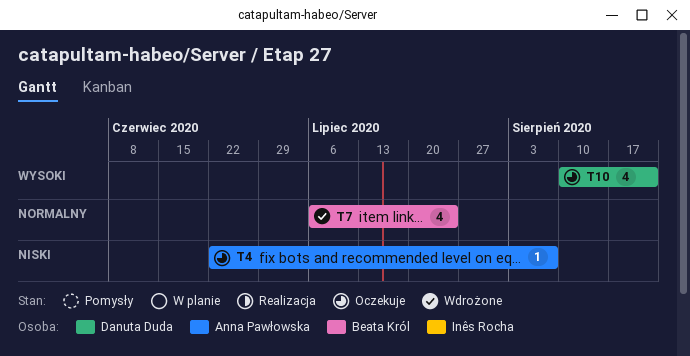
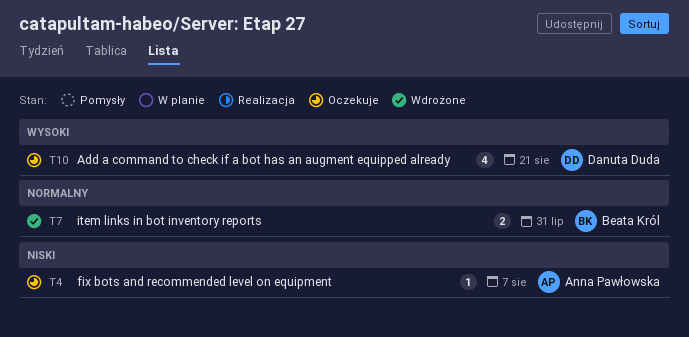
T7, estimate: 4 -> 2
T7, due: Jul 24 -> Jul 31

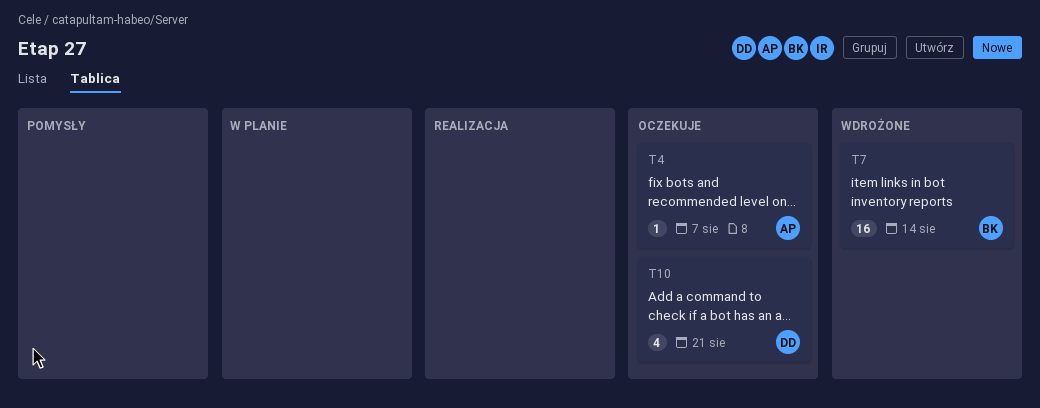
T7, estimate: 2 -> 16
T7, due: Jul 31 -> Aug 14

